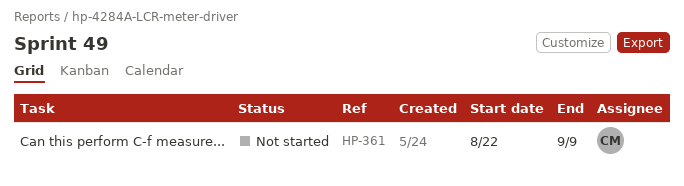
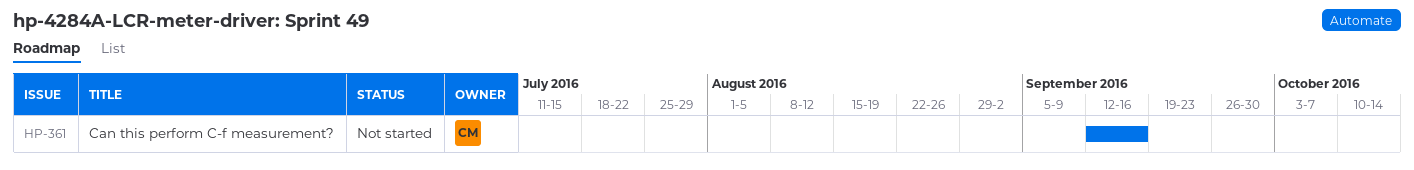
HP-361, start: Aug 22 -> Sep 12
HP-361, due: Sep 9 -> Sep 16

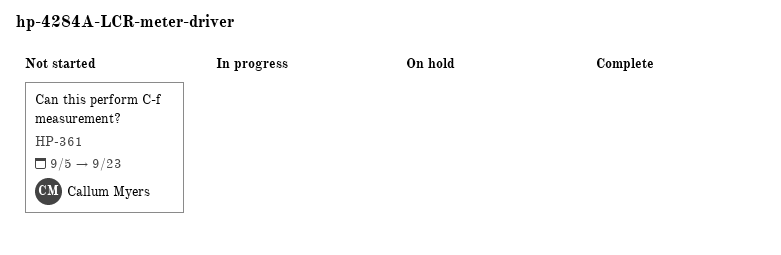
HP-361, start: Sep 12 -> Sep 5
HP-361, due: Sep 16 -> Sep 23

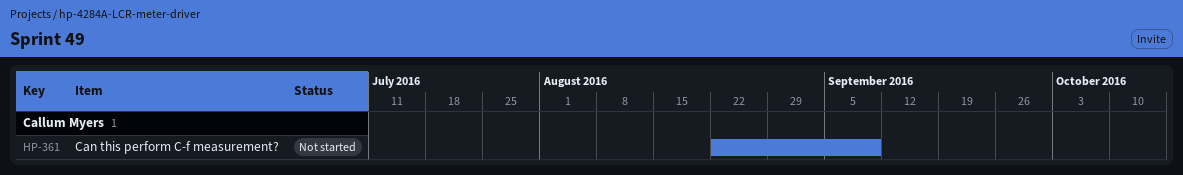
HP-361, start: Sep 5 -> Aug 22
HP-361, due: Sep 23 -> Sep 9

